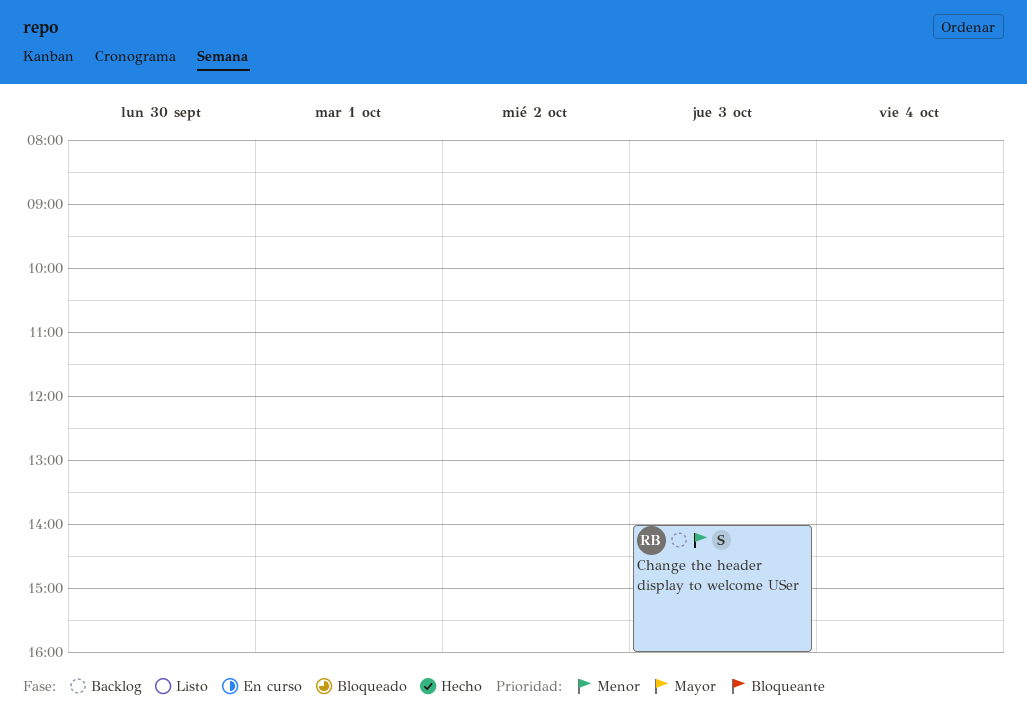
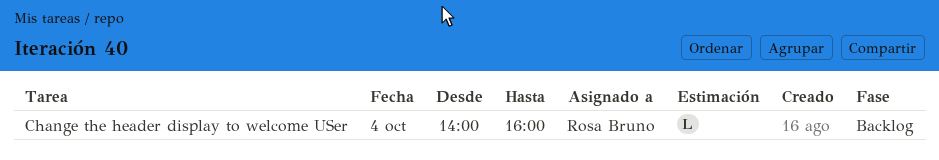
Change the header display to welcome USer, estimate: S -> L
Change the header display to welcome USer, day: Oct 3 -> Oct 4

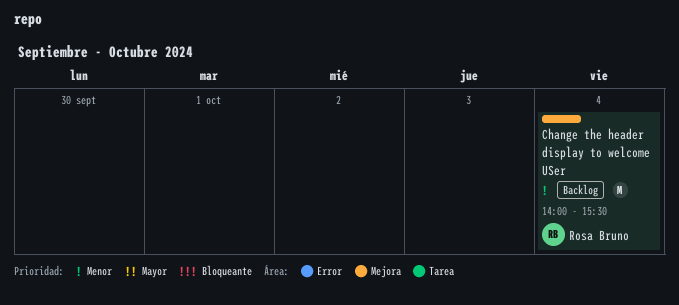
Change the header display to welcome USer, estimate: L -> M
Change the header display to welcome USer, ends: 16:00 -> 15:30

